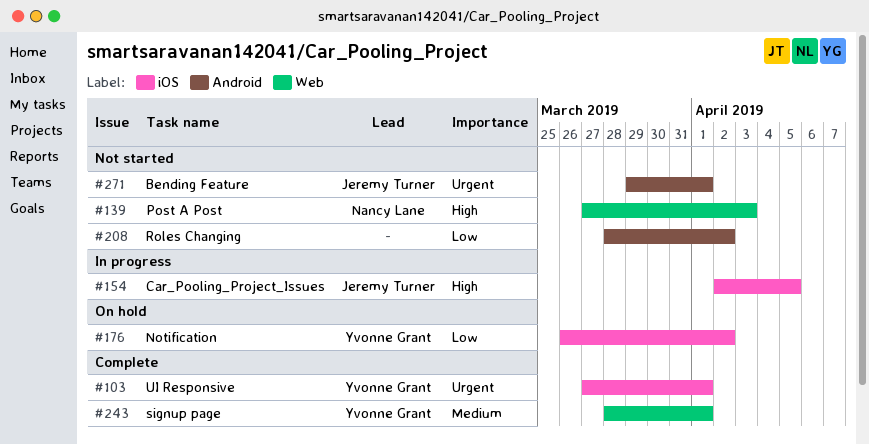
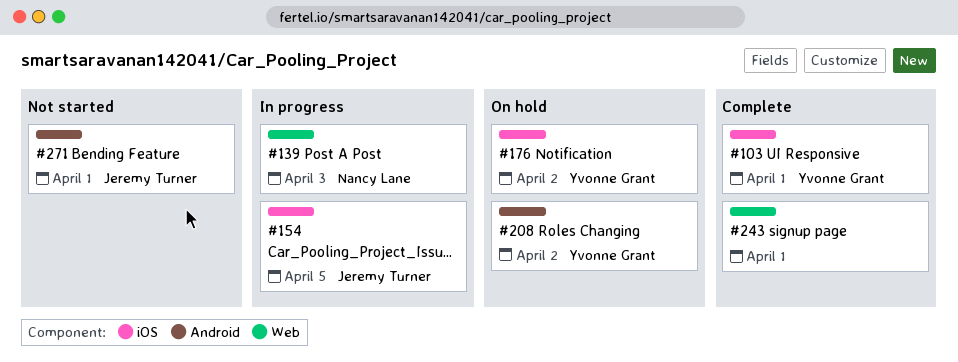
#139, status: Not started -> In progress
#208, status: Not started -> On hold
#208, owner: none -> Yvonne Grant
#243, owner: Yvonne Grant -> none

